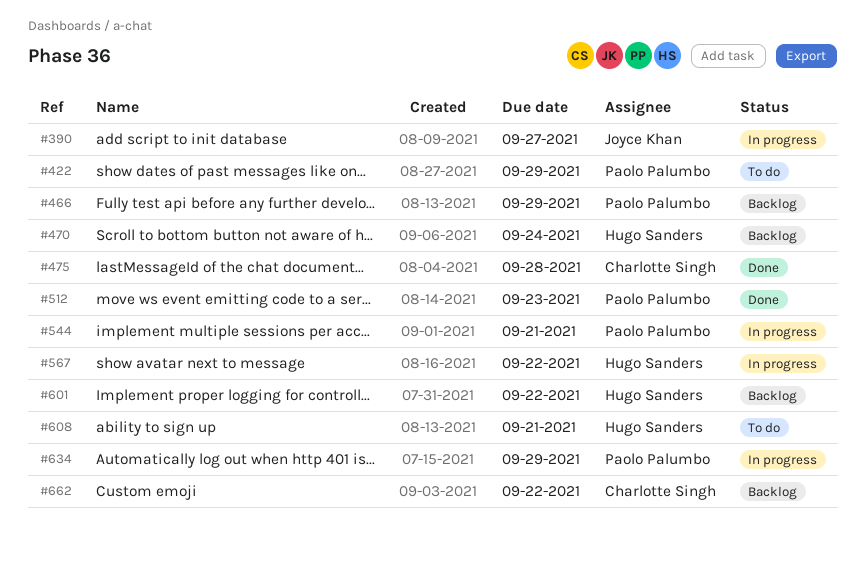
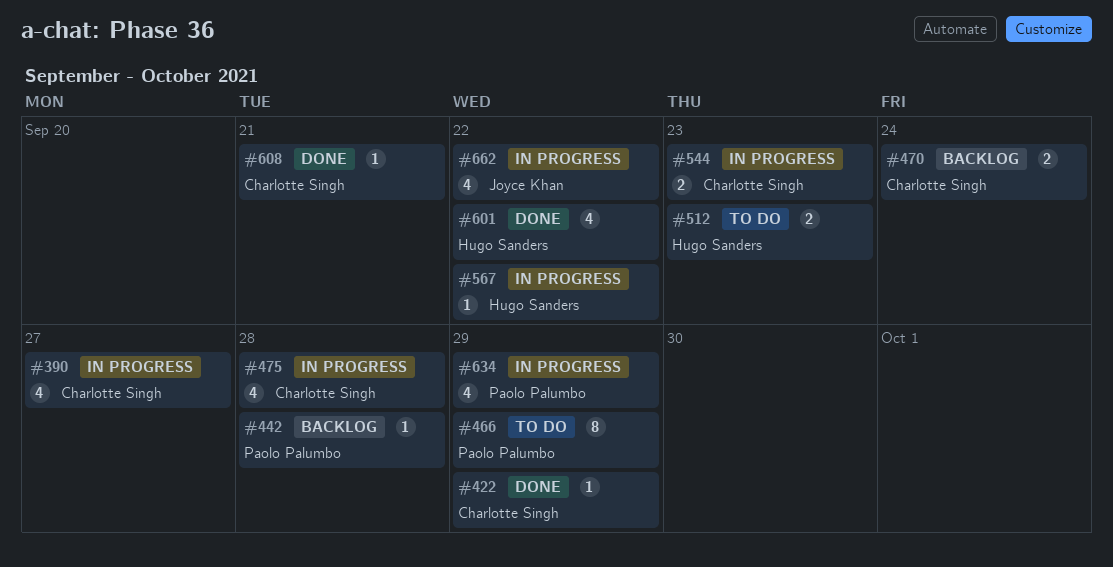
#390, owner: Joyce Khan -> Charlotte Singh
#422, status: To do -> Done
#422, owner: Paolo Palumbo -> Charlotte Singh
#442: none -> present
#466, status: Backlog -> To do
#470, owner: Hugo Sanders -> Charlotte Singh
#475, status: Done -> In progress
#512, status: Done -> To do
#512, owner: Paolo Palumbo -> Hugo Sanders
#544, owner: Paolo Palumbo -> Charlotte Singh
#544, due: Sep 21 -> Sep 23
#601, status: Backlog -> Done
#608, status: To do -> Done
#608, owner: Hugo Sanders -> Charlotte Singh
#662, status: Backlog -> In progress
#662, owner: Charlotte Singh -> Joyce Khan

